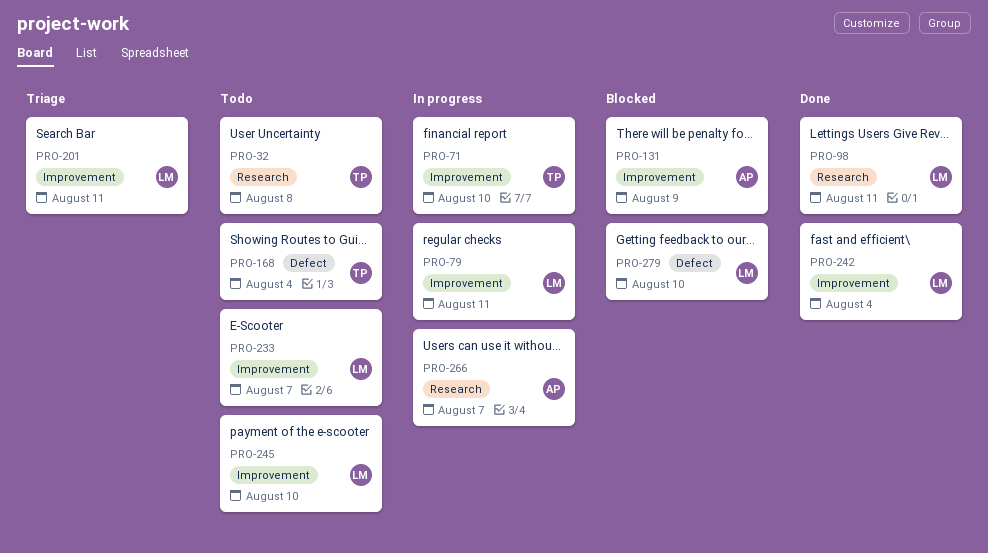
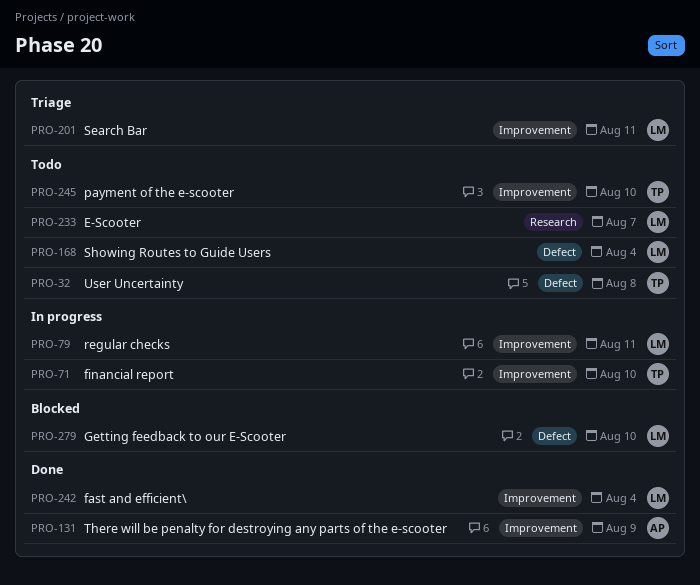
PRO-32, label: Research -> Defect
PRO-98: present -> none
PRO-131, status: Blocked -> Done
PRO-168, owner: TP -> LM
PRO-233, label: Improvement -> Research
PRO-245, owner: LM -> TP
PRO-266: present -> none

